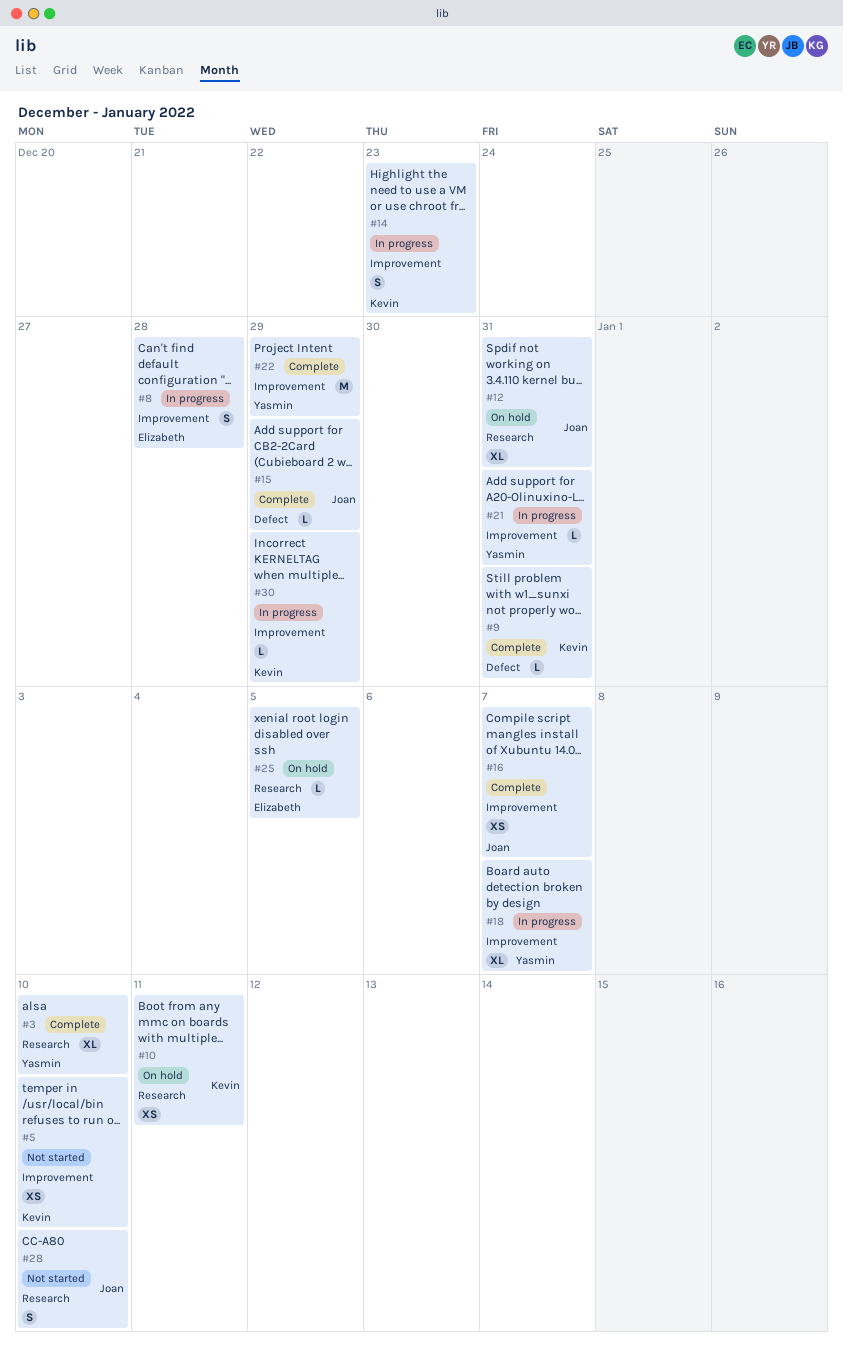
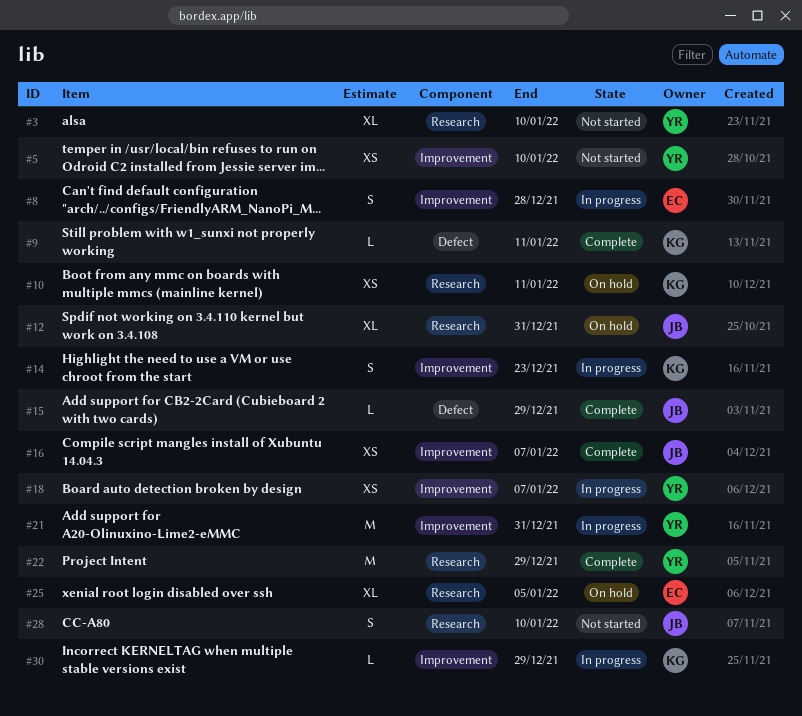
#3, status: Complete -> Not started
#5, owner: Kevin -> Yasmin
#9, due: Dec 31 -> Jan 11
#18, estimate: XL -> XS
#21, estimate: L -> M
#22, label: Improvement -> Research
#25, estimate: L -> XL

